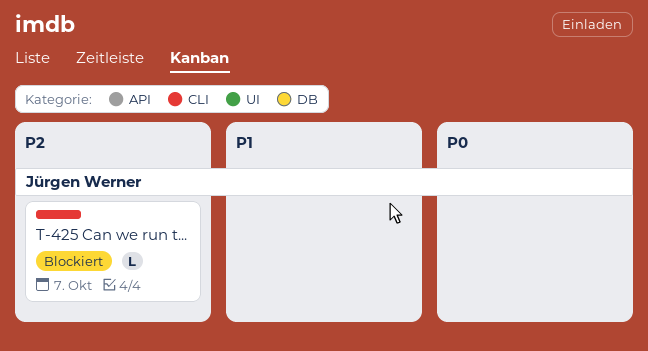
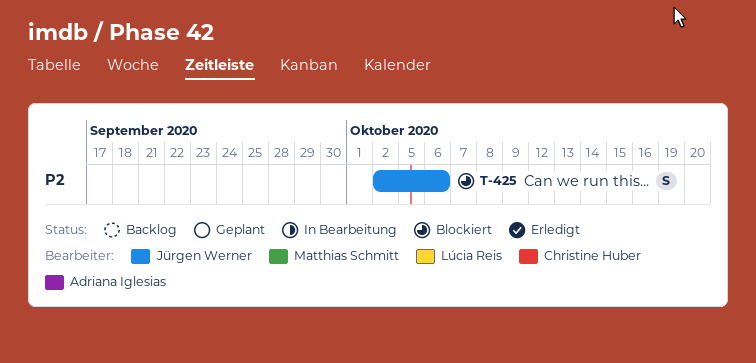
T-425, estimate: L -> S
T-425, due: Oct 7 -> Oct 6

